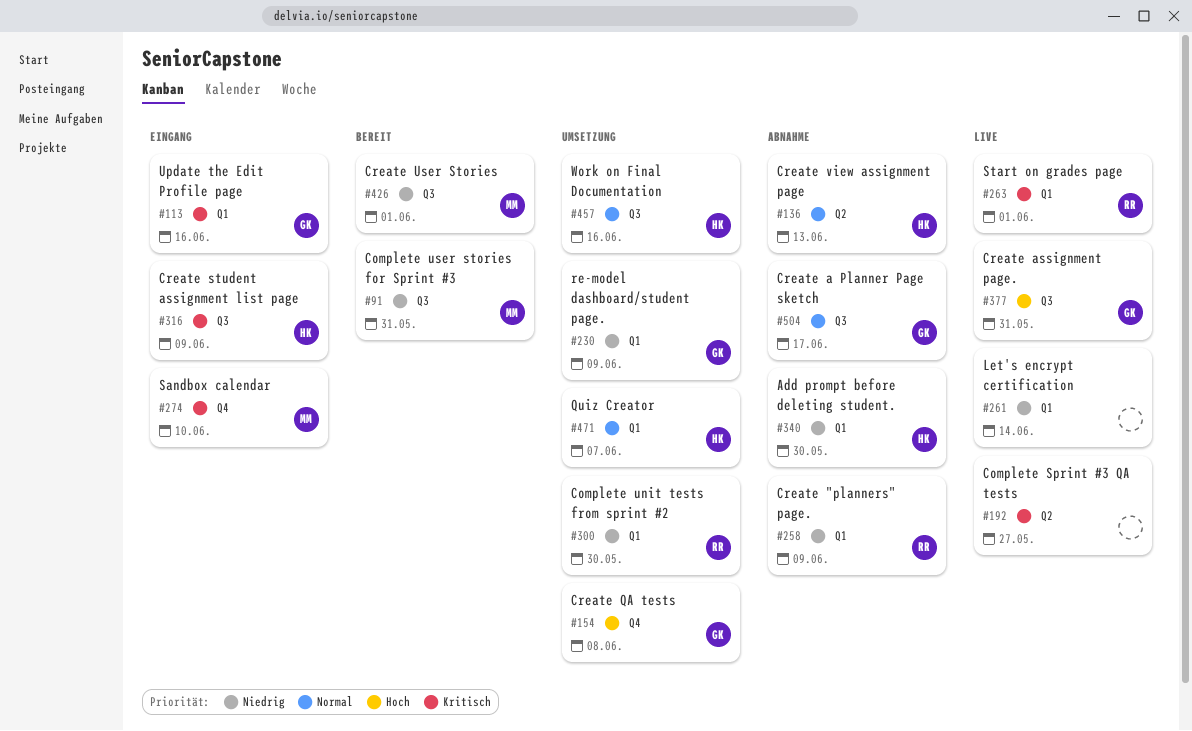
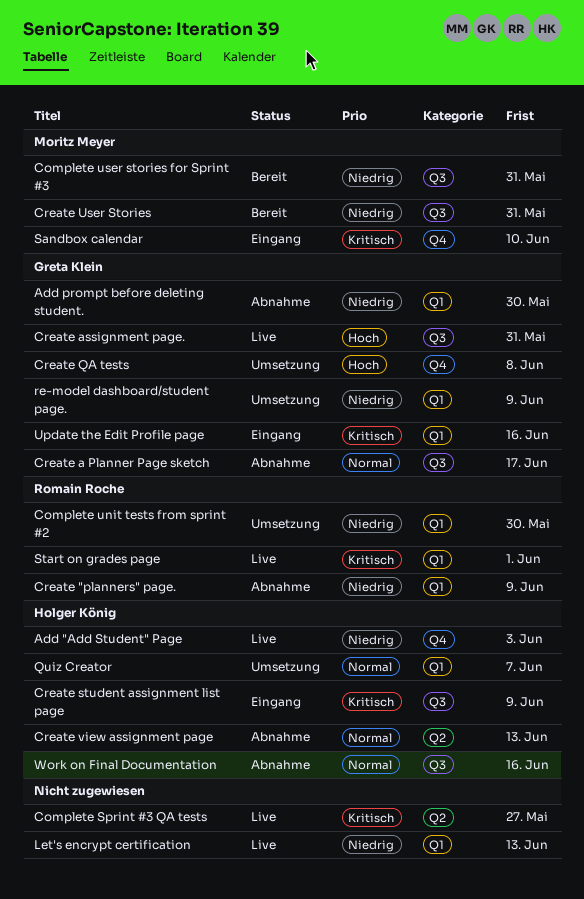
Add "Add Student" Page: none -> present
Add prompt before deleting student., owner: Holger König -> Greta Klein
Create User Stories, due: Jun 1 -> May 31
Let's encrypt certification, due: Jun 14 -> Jun 13
Work on Final Documentation, status: Umsetzung -> Abnahme

